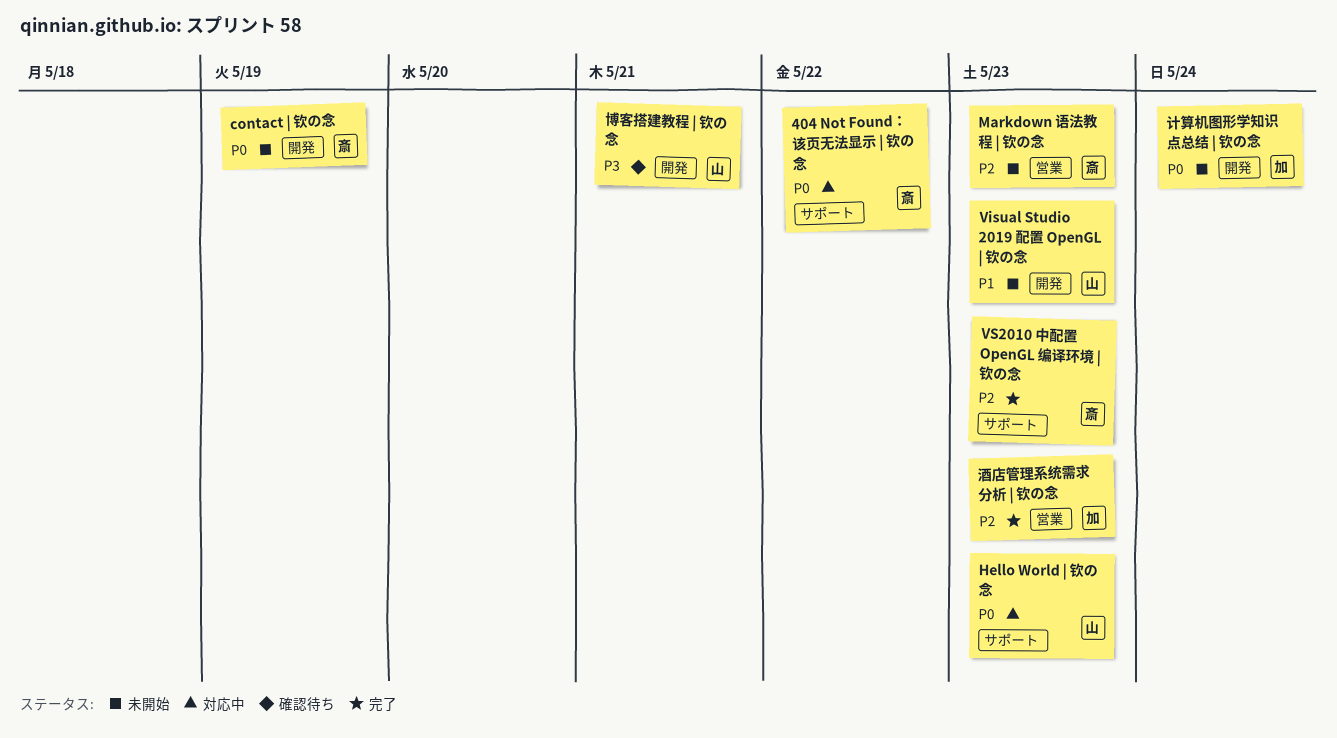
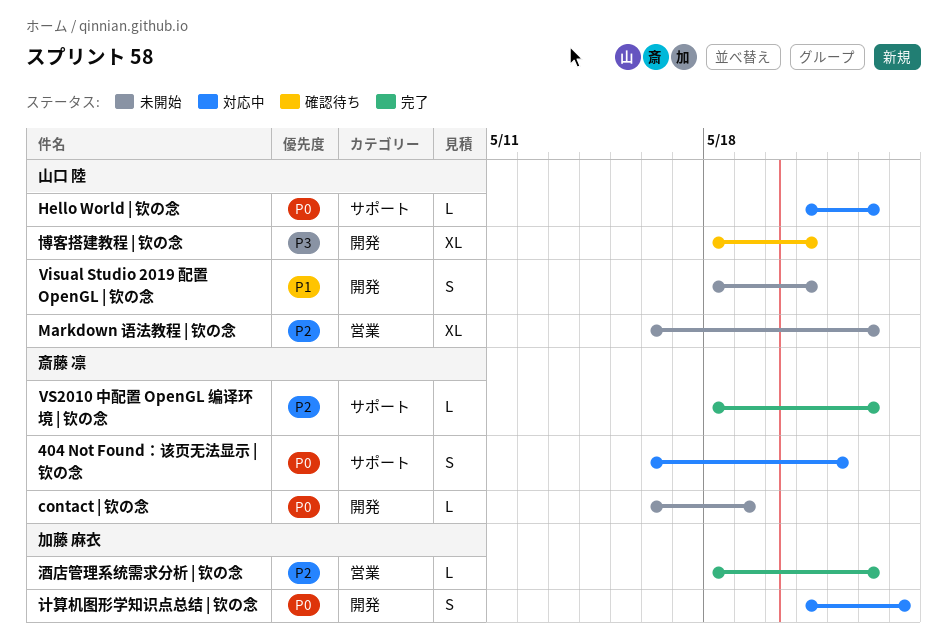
Markdown 语法教程 | 钦の念, owner: 斎藤 凛 -> 山口 陸
Visual Studio 2019 配置 OpenGL | 钦の念, due: May 23 -> May 21
计算机图形学知识点总结 | 钦の念, status: 未開始 -> 対応中

